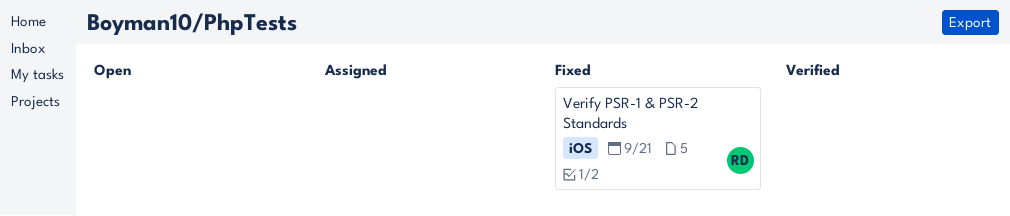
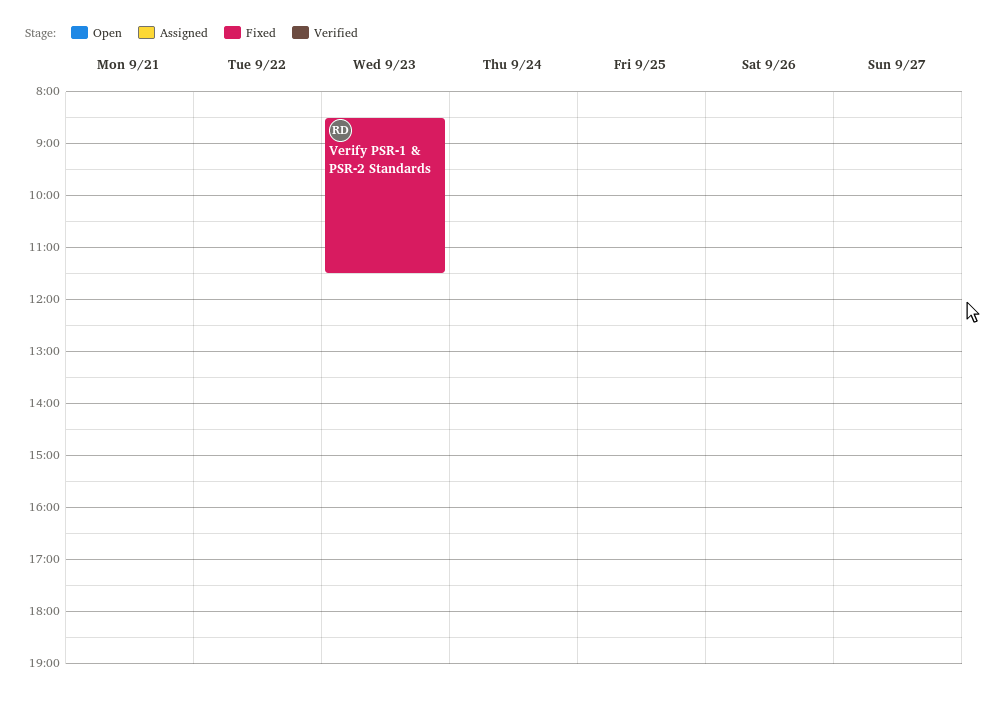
Verify PSR-1 & PSR-2 Standards, day: Sep 21 -> Sep 23

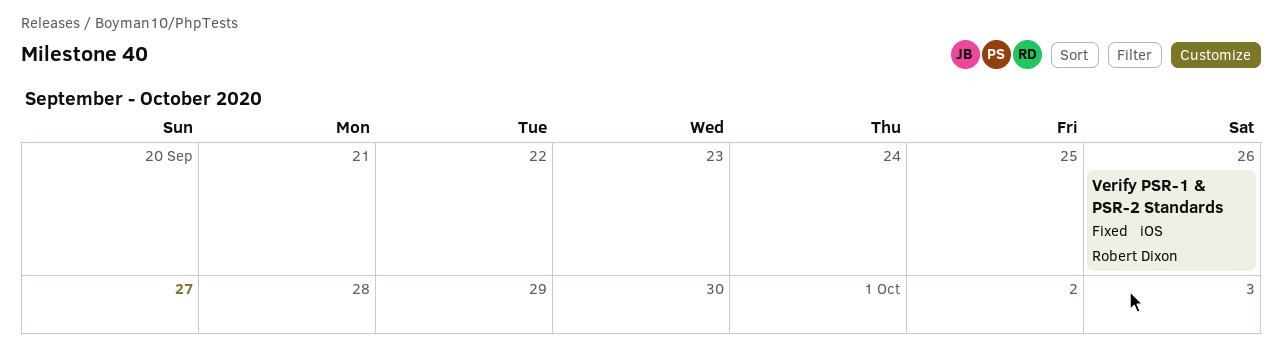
Verify PSR-1 & PSR-2 Standards, day: Sep 23 -> Sep 26

